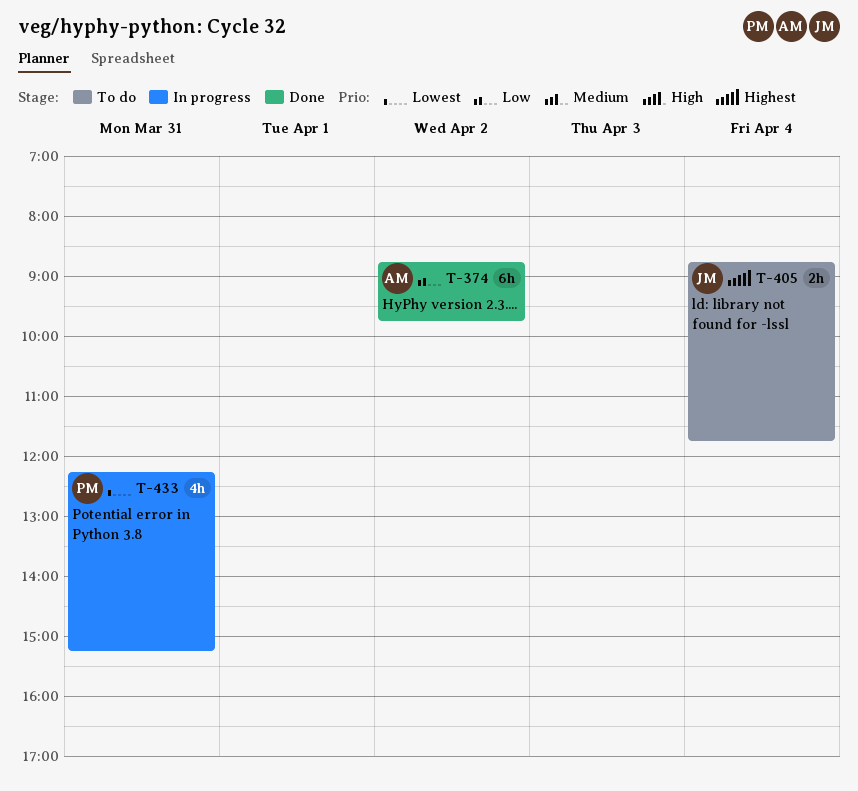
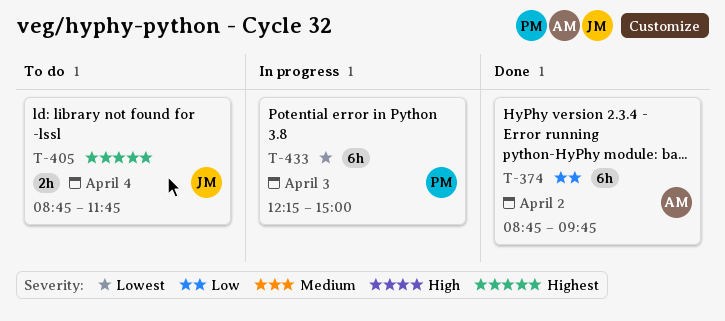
T-433, estimate: 4h -> 6h
T-433, day: Mar 31 -> Apr 3
T-433, ends: 15:15 -> 15:00

